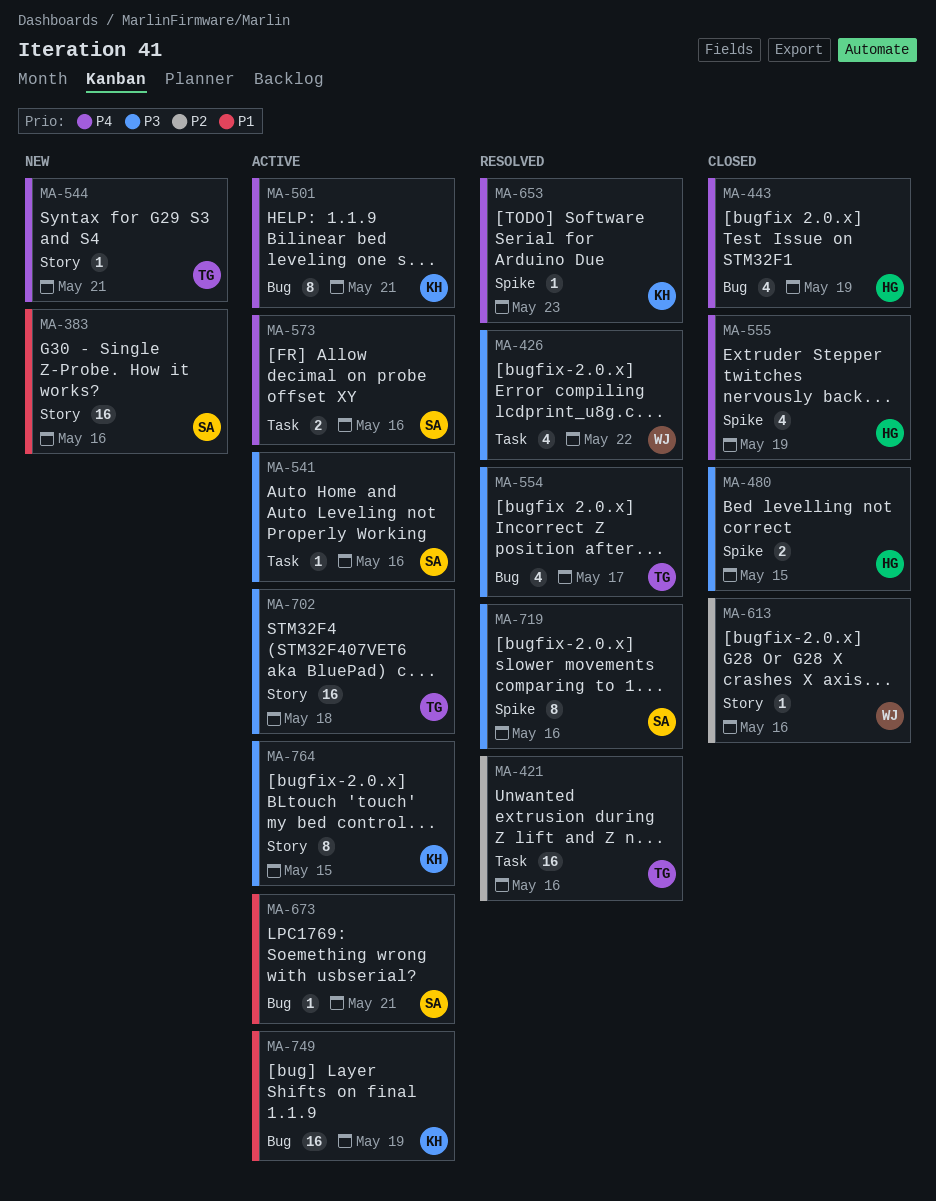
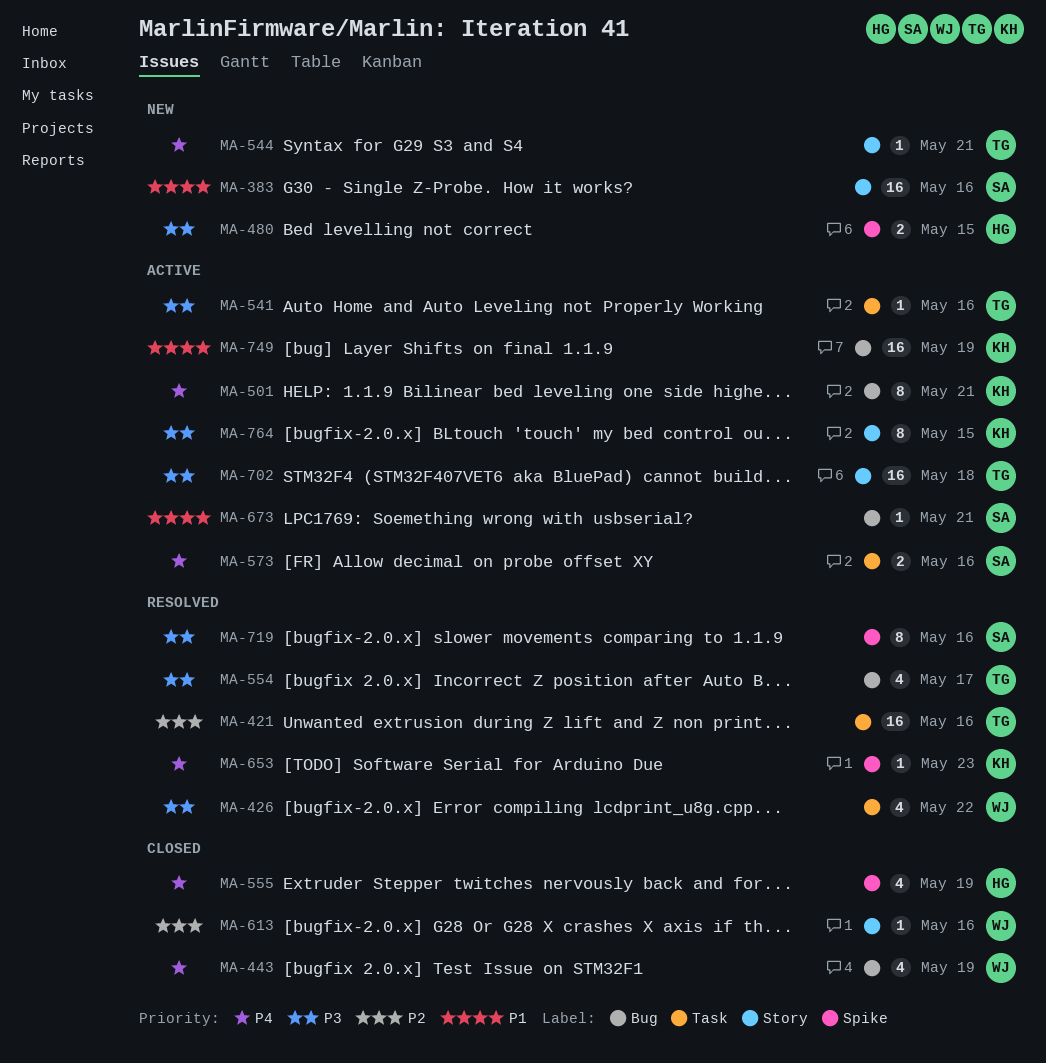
MA-443, owner: HG -> WJ
MA-480, status: Closed -> New
MA-541, owner: SA -> TG

